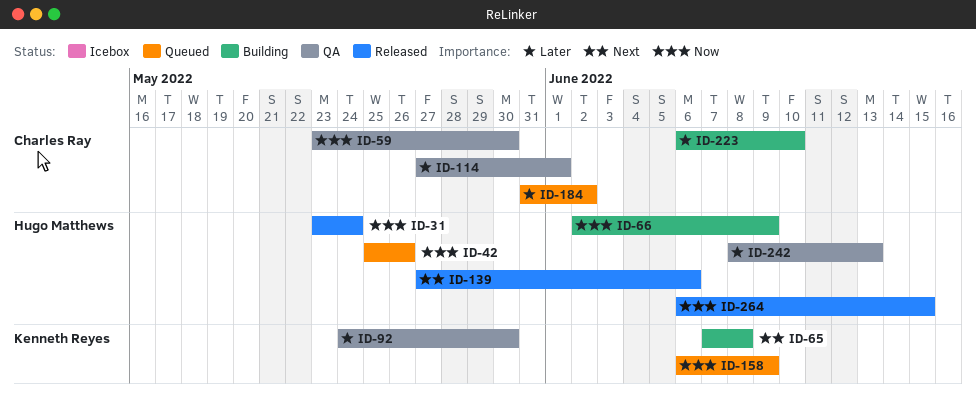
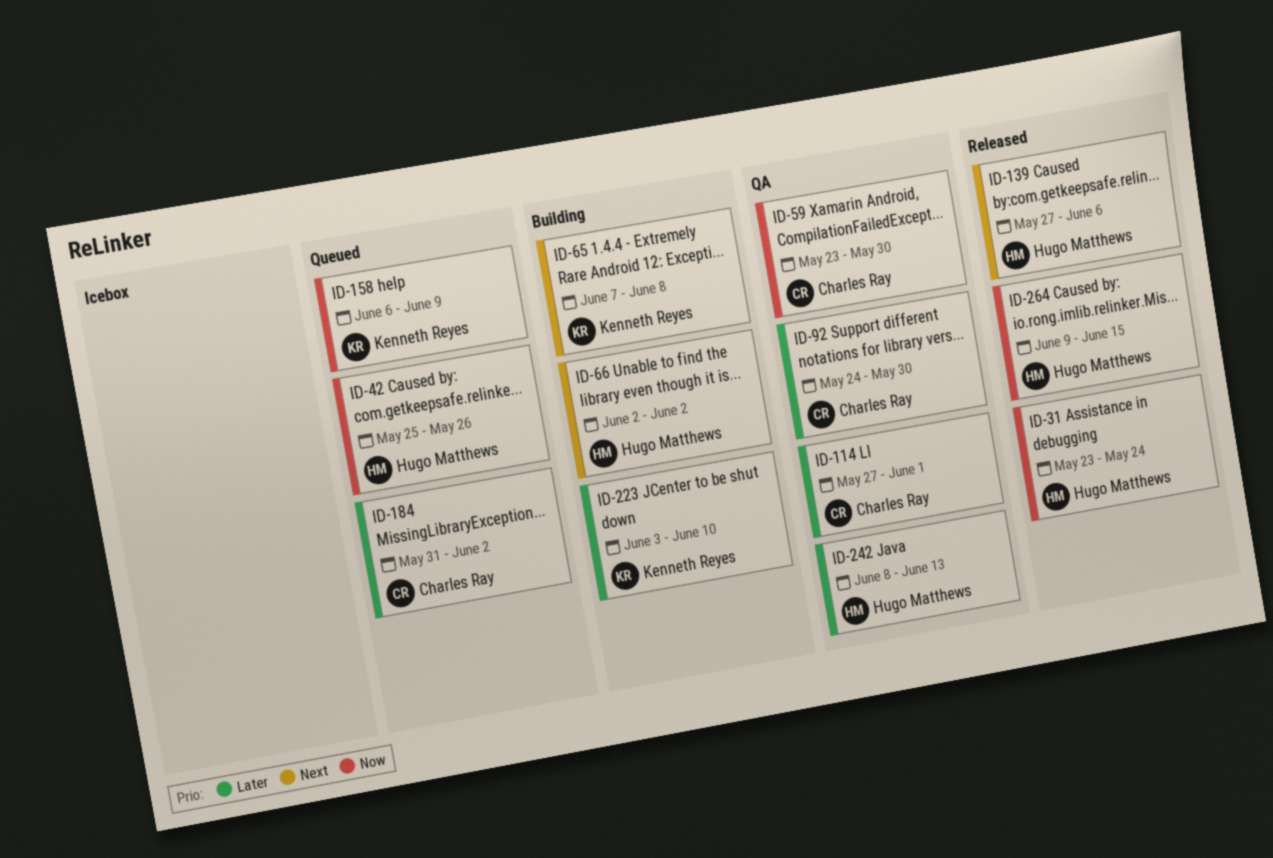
ID-66, priority: Now -> Next
ID-66, due: Jun 9 -> Jun 2
ID-92, owner: Kenneth Reyes -> Charles Ray
ID-223, owner: Charles Ray -> Kenneth Reyes
ID-223, start: Jun 6 -> Jun 3
ID-264, start: Jun 6 -> Jun 9

